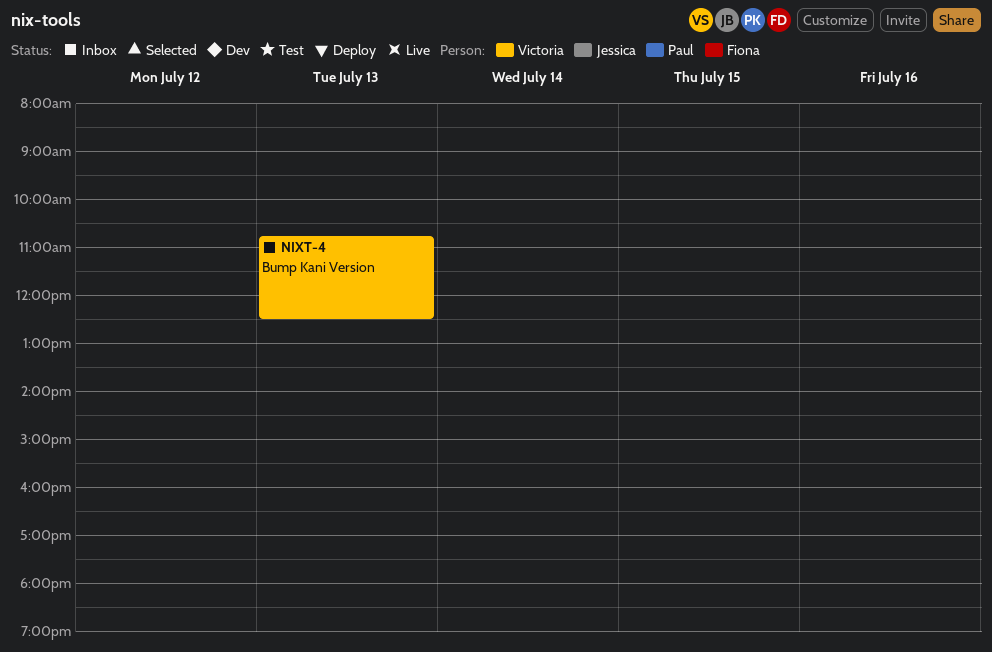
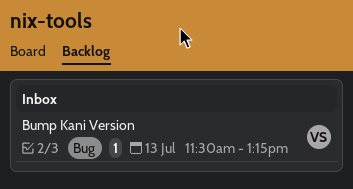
Bump Kani Version, begins: 10:45 -> 11:30
Bump Kani Version, ends: 12:30 -> 13:15

